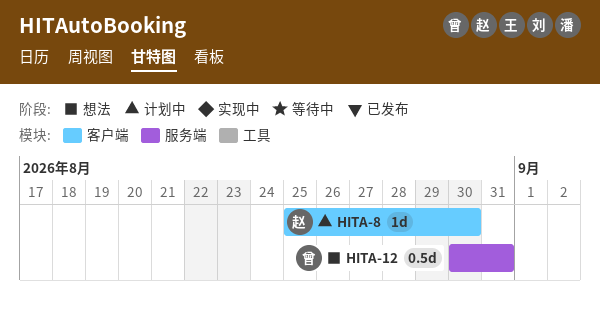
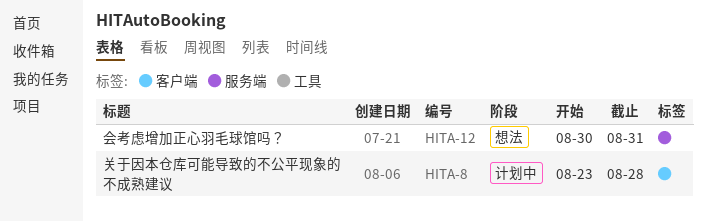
HITA-8, start: Aug 25 -> Aug 23
HITA-8, due: Aug 30 -> Aug 28

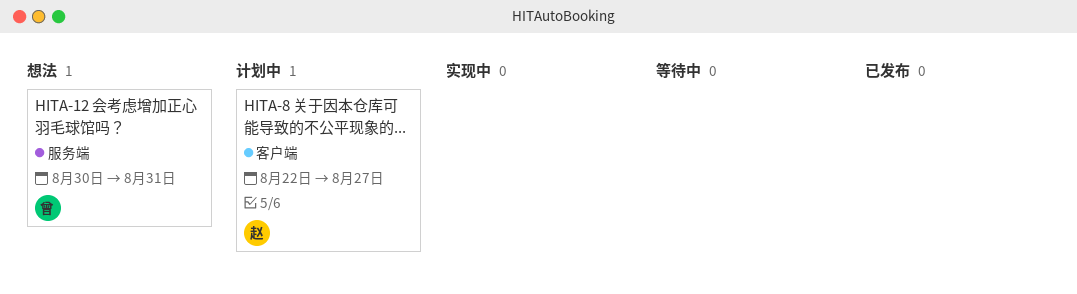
HITA-8, start: Aug 23 -> Aug 22
HITA-8, due: Aug 28 -> Aug 27

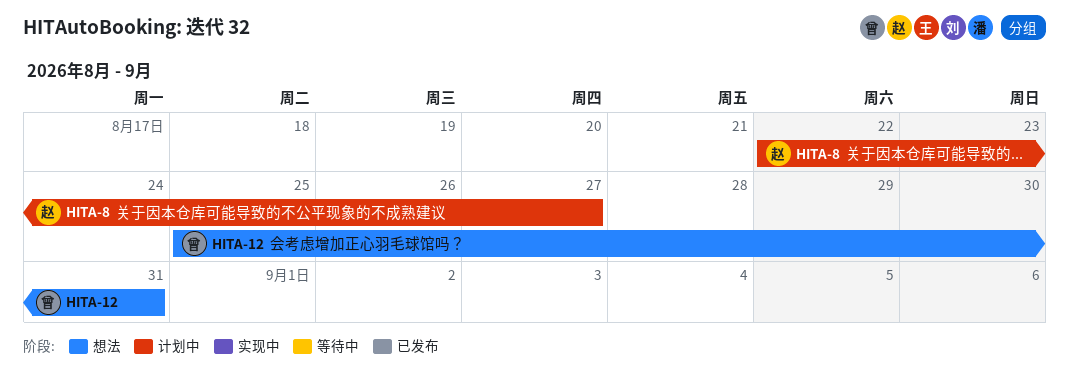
HITA-12, start: Aug 30 -> Aug 25

